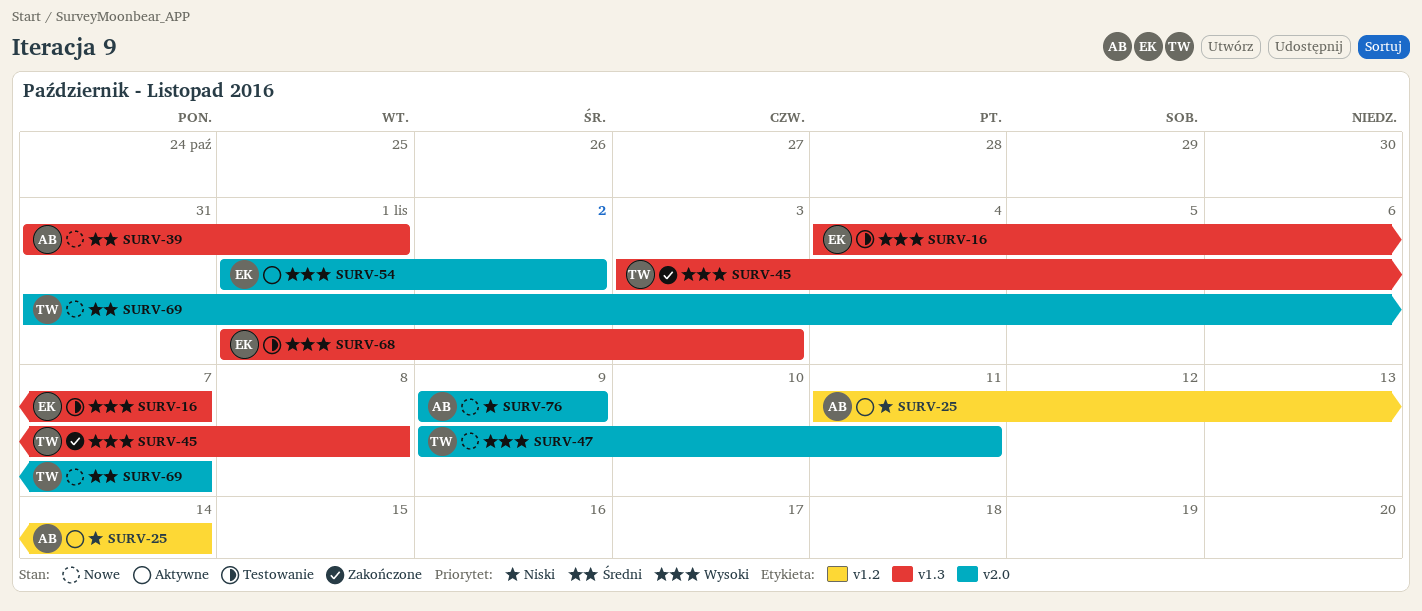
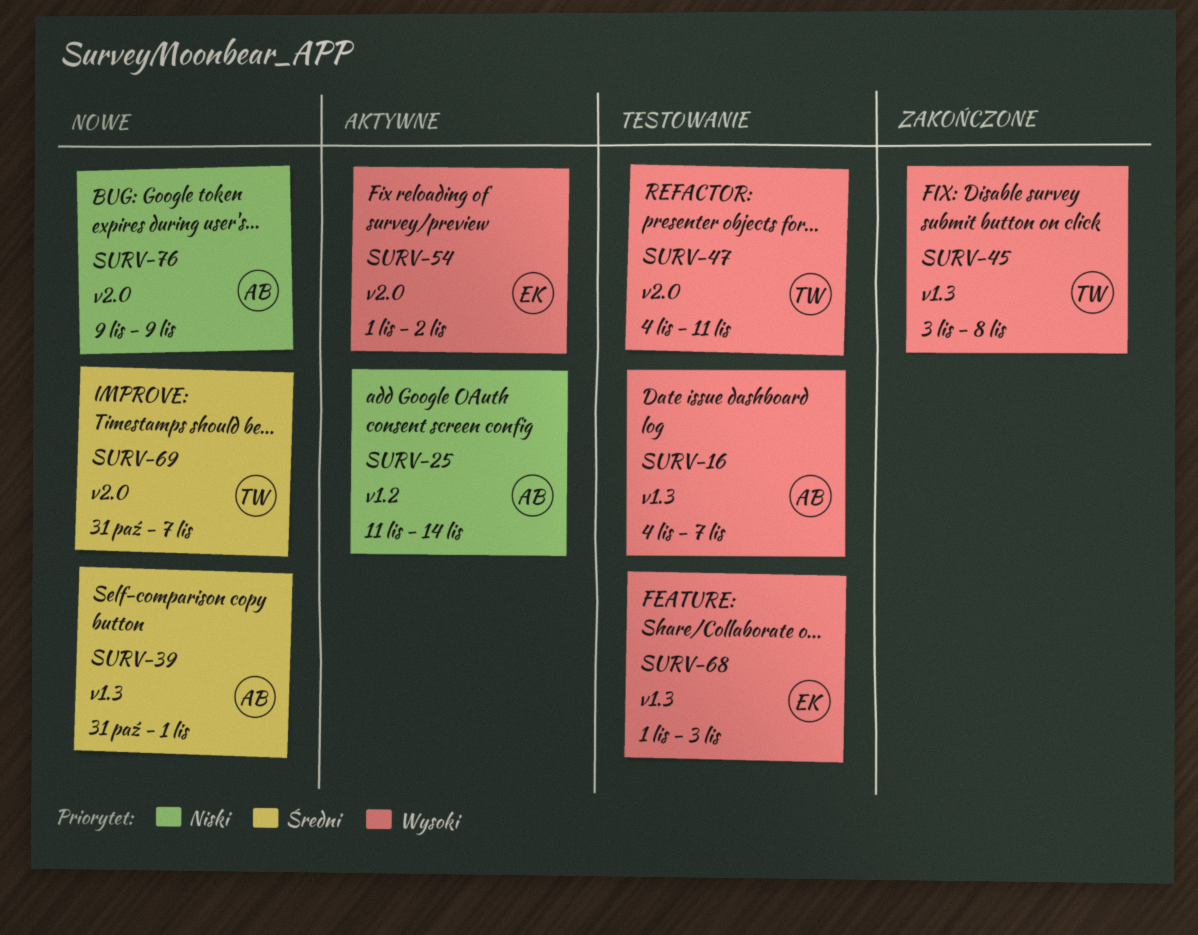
SURV-16, owner: EK -> AB
SURV-47, status: Nowe -> Testowanie
SURV-47, start: Nov 9 -> Nov 4

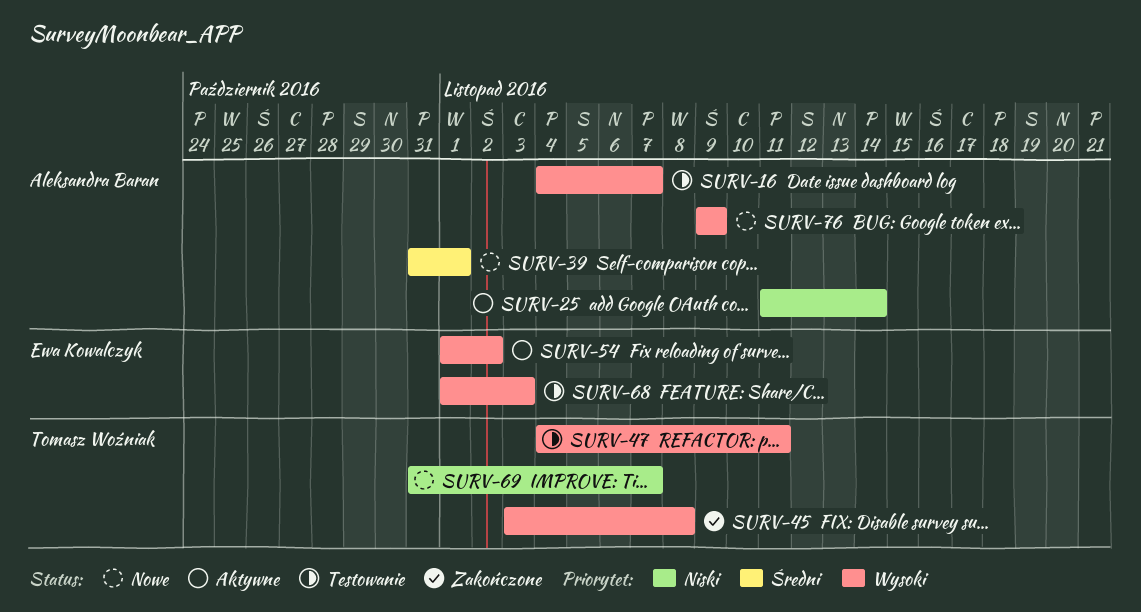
SURV-69, priority: Średni -> Niski
SURV-76, priority: Niski -> Wysoki

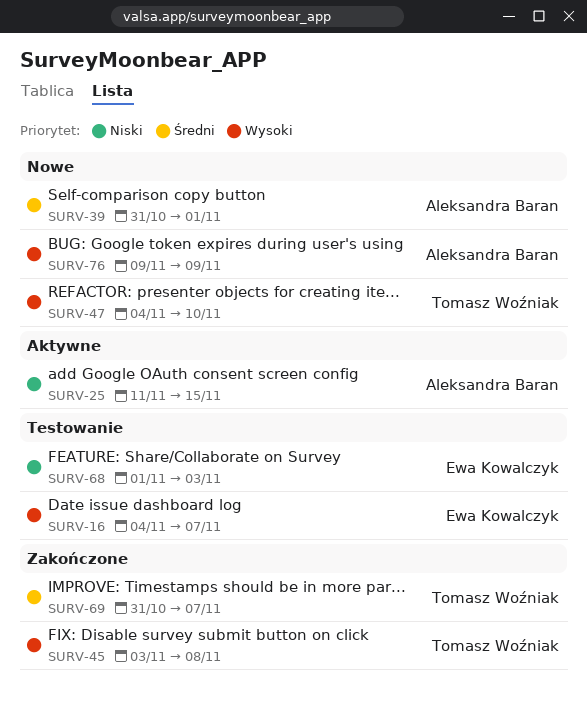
SURV-16, owner: Aleksandra Baran -> Ewa Kowalczyk
SURV-25, due: Nov 14 -> Nov 15
SURV-47, status: Testowanie -> Nowe
SURV-47, due: Nov 11 -> Nov 10
SURV-54: present -> none
SURV-68, priority: Wysoki -> Niski
SURV-69, status: Nowe -> Zakończone
SURV-69, priority: Niski -> Średni

